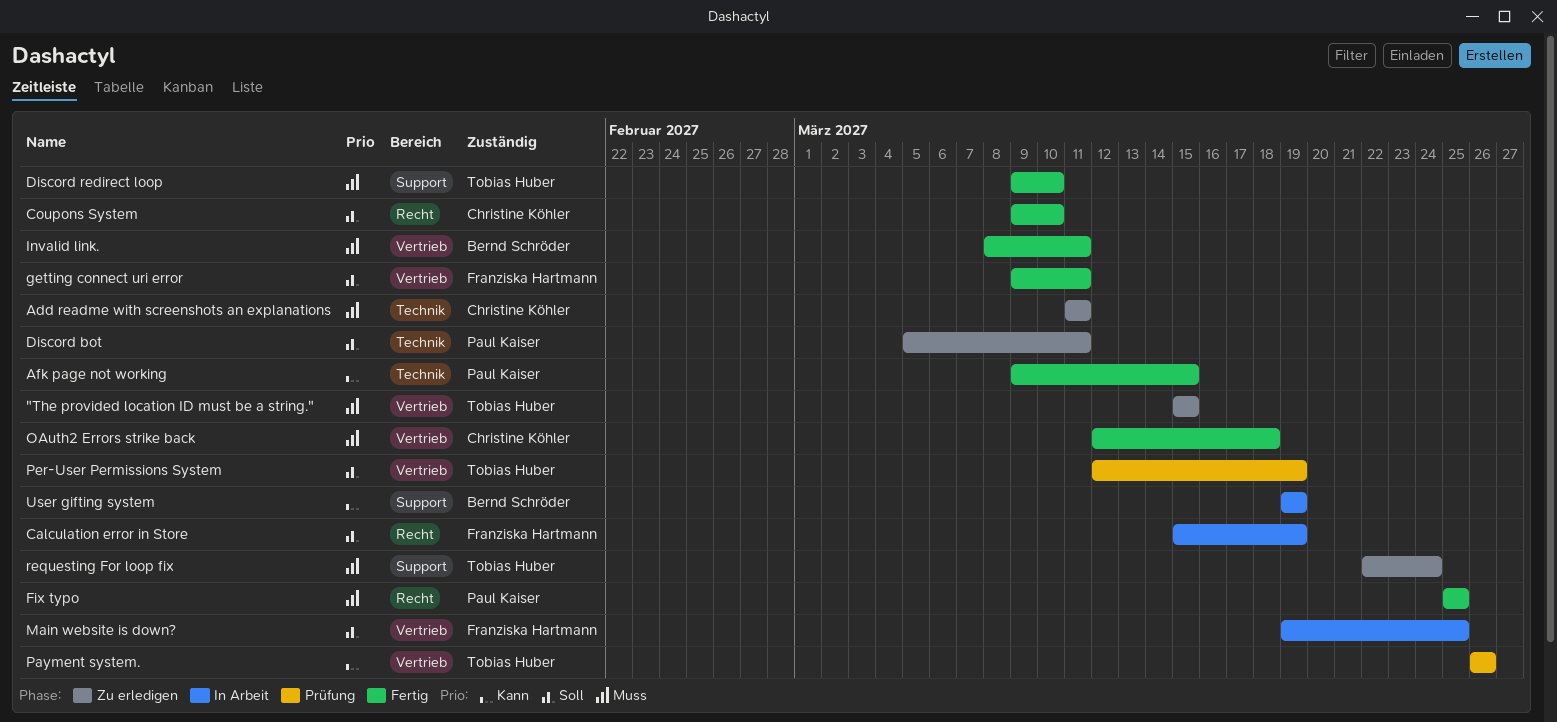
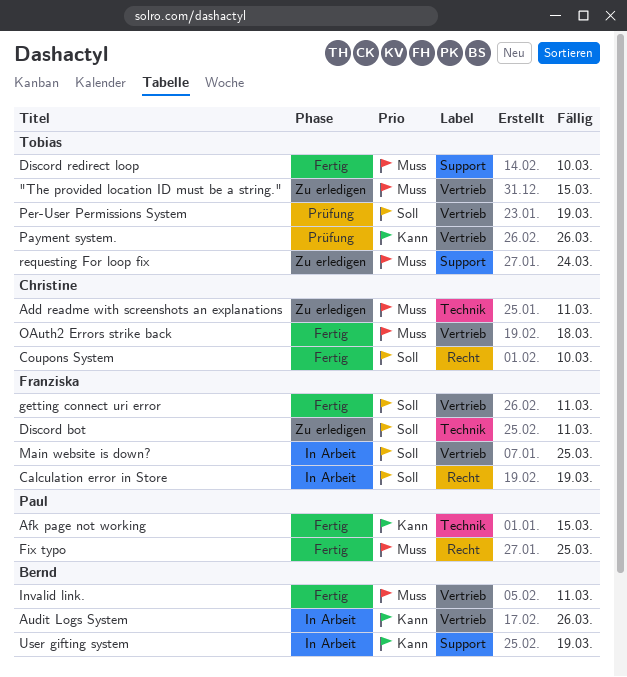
Audit Logs System: none -> present
Discord bot, owner: Paul Kaiser -> Franziska Hartmann

